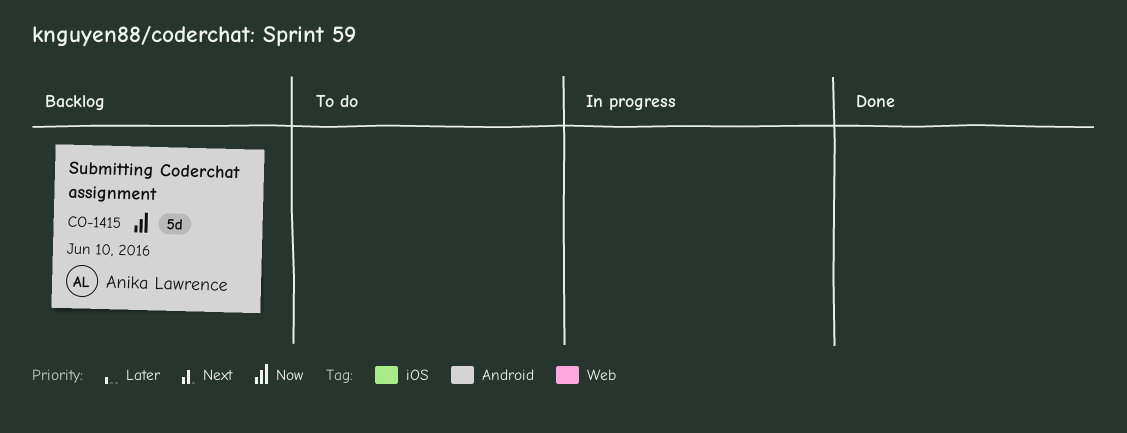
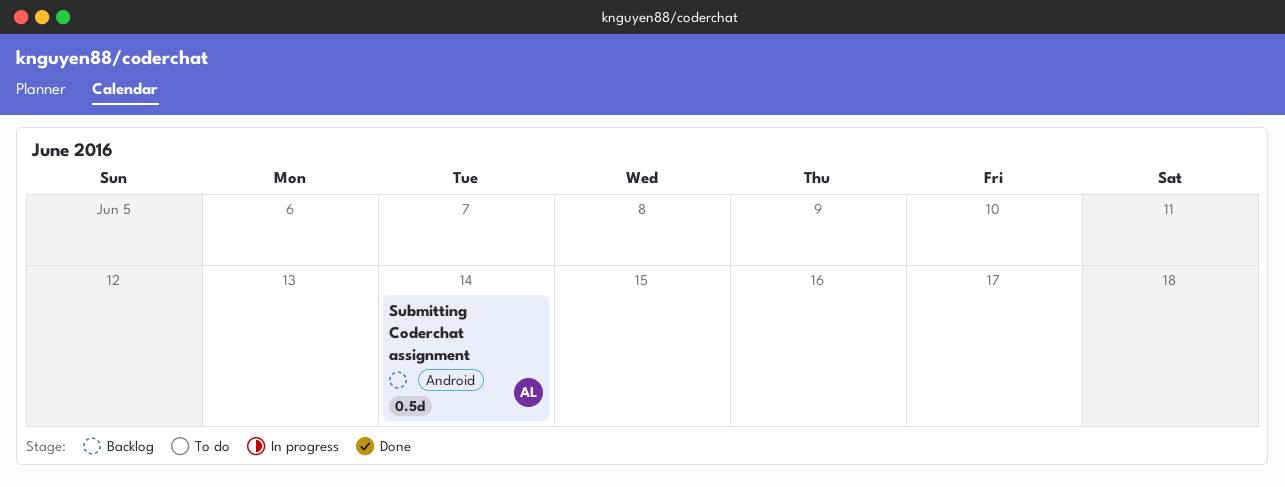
Submitting Coderchat assignment, estimate: 5d -> 0.5d
Submitting Coderchat assignment, due: Jun 10 -> Jun 14

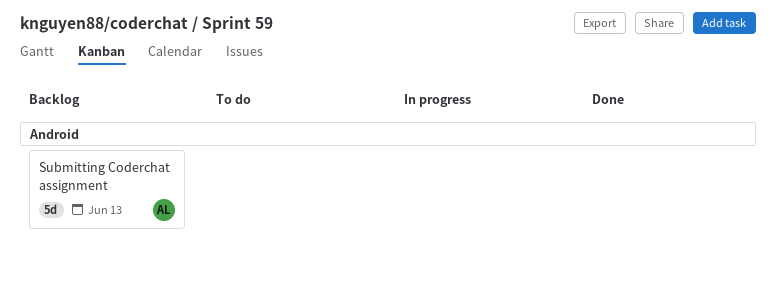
Submitting Coderchat assignment, estimate: 0.5d -> 5d
Submitting Coderchat assignment, due: Jun 14 -> Jun 13

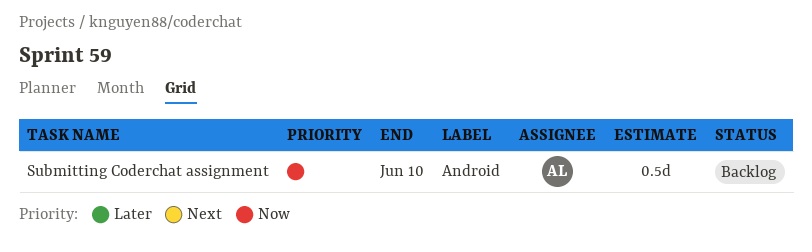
Submitting Coderchat assignment, estimate: 5d -> 0.5d
Submitting Coderchat assignment, due: Jun 13 -> Jun 10

